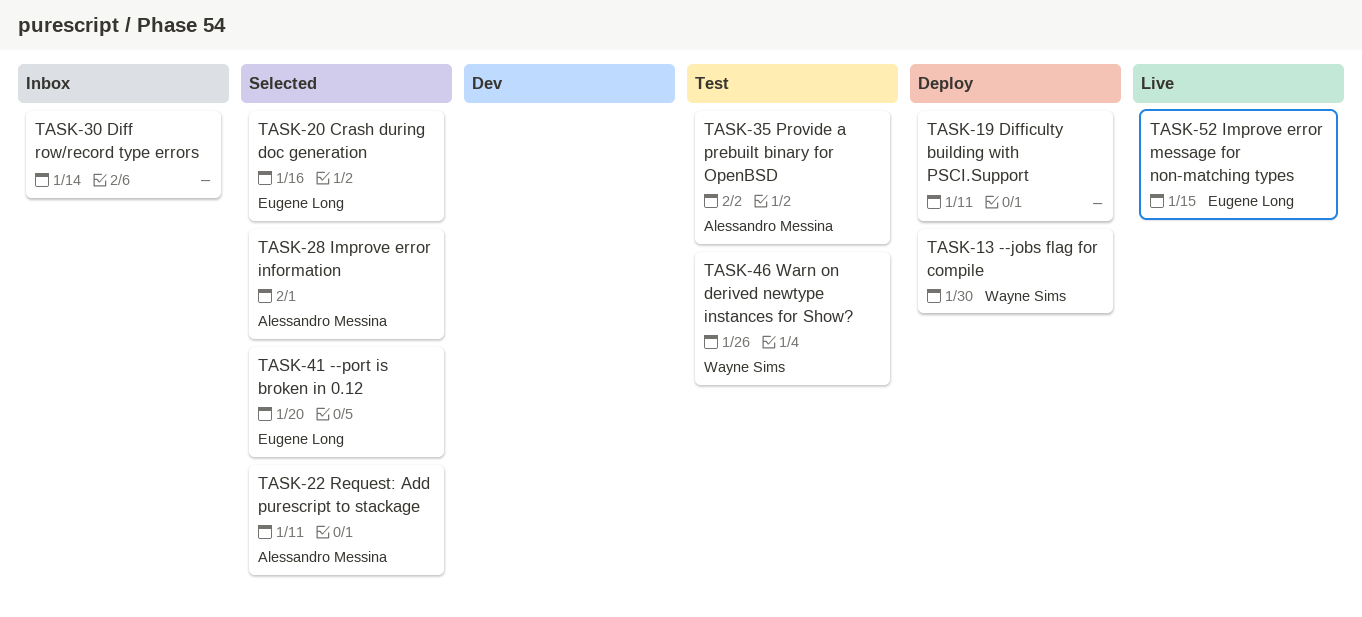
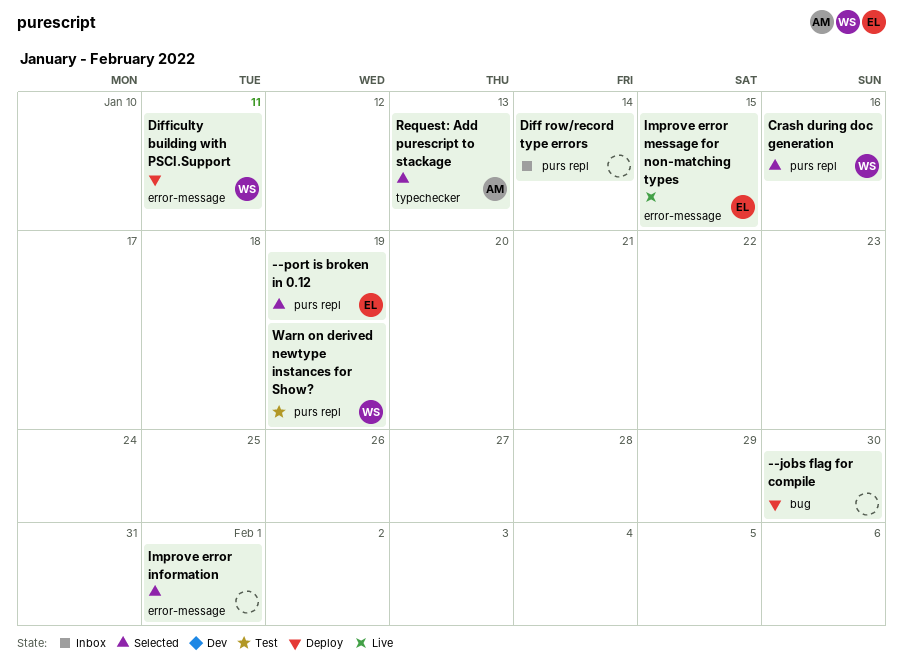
--jobs flag for compile, owner: Wayne Sims -> none
--port is broken in 0.12, due: Jan 20 -> Jan 19
Crash during doc generation, owner: Eugene Long -> Wayne Sims
Difficulty building with PSCI.Support, owner: none -> Wayne Sims
Improve error information, owner: Alessandro Messina -> none
Provide a prebuilt binary for OpenBSD: present -> none
Request: Add purescript to stackage, due: Jan 11 -> Jan 13
Warn on derived newtype instances for Show?, due: Jan 26 -> Jan 19

